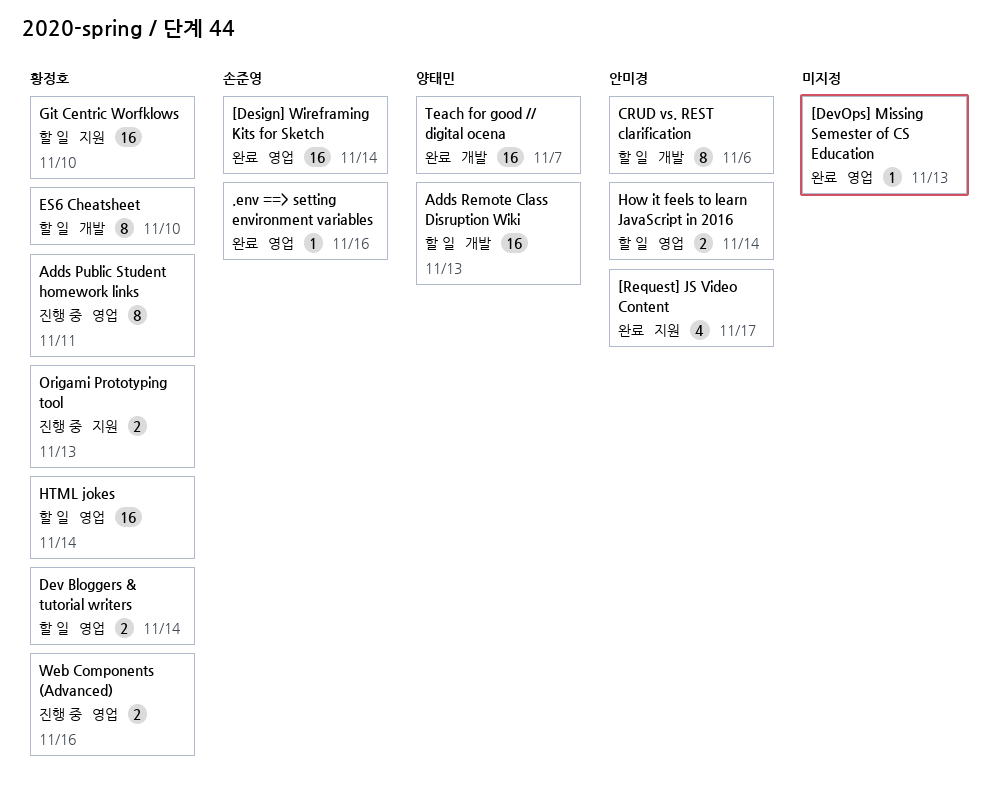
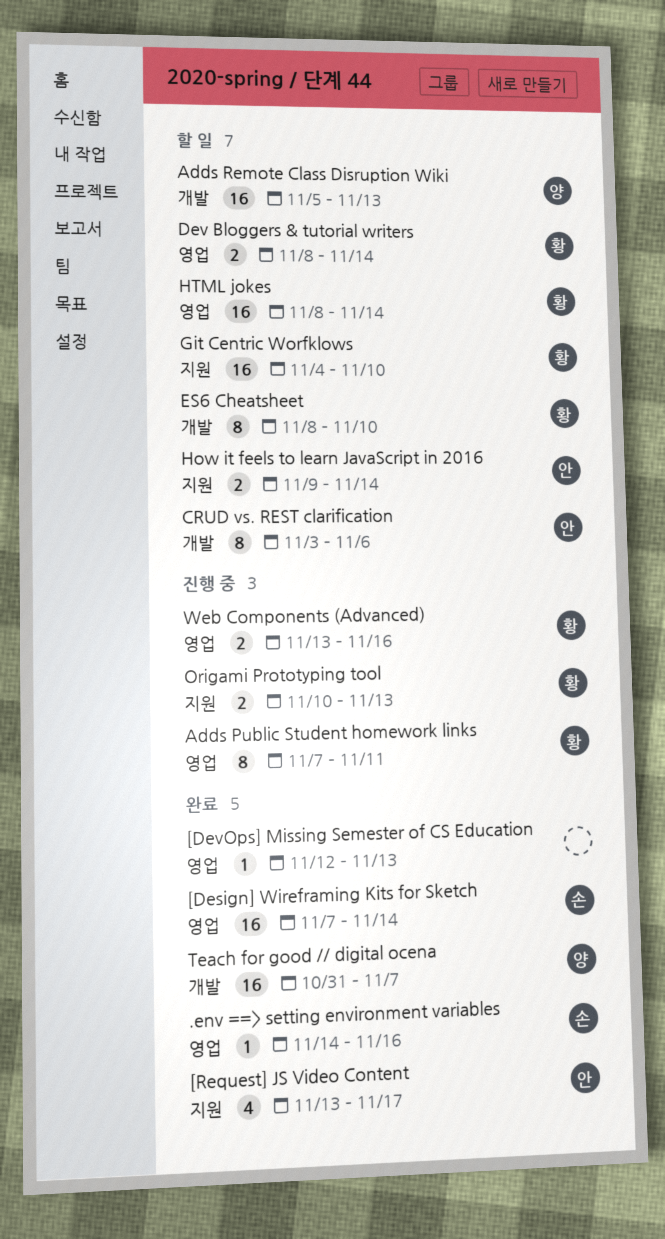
How it feels to learn JavaScript in 2016, label: 영업 -> 지원

